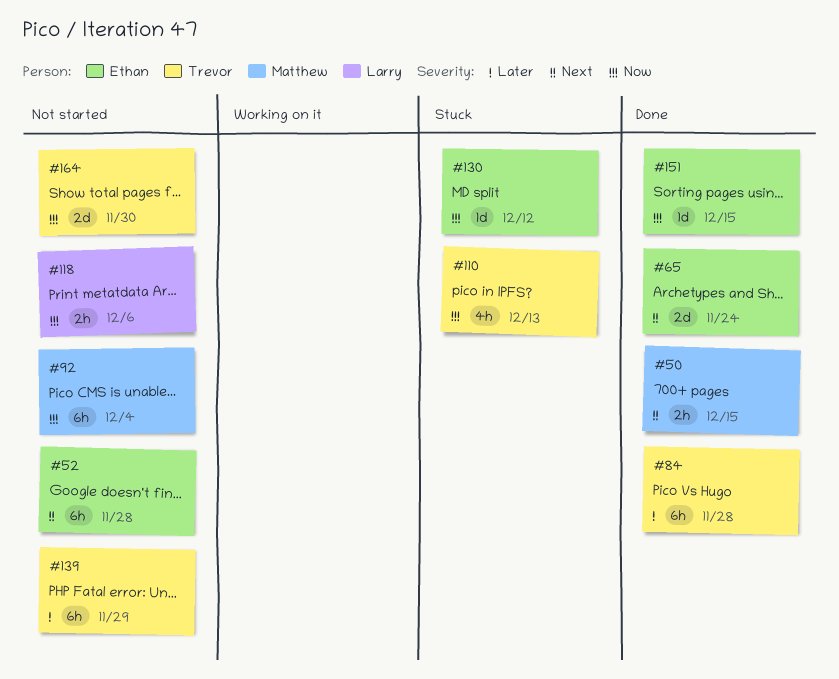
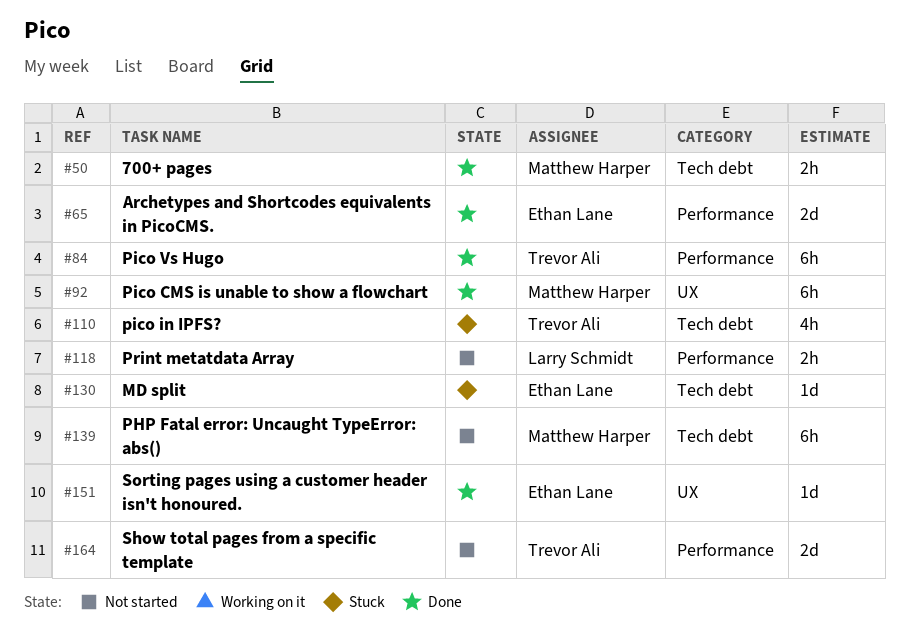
#52: present -> none
#92, status: Not started -> Done
#139, owner: Trevor Ali -> Matthew Harper

